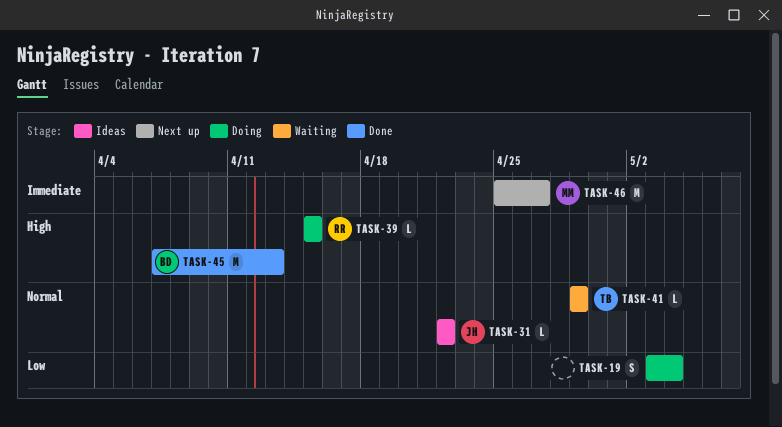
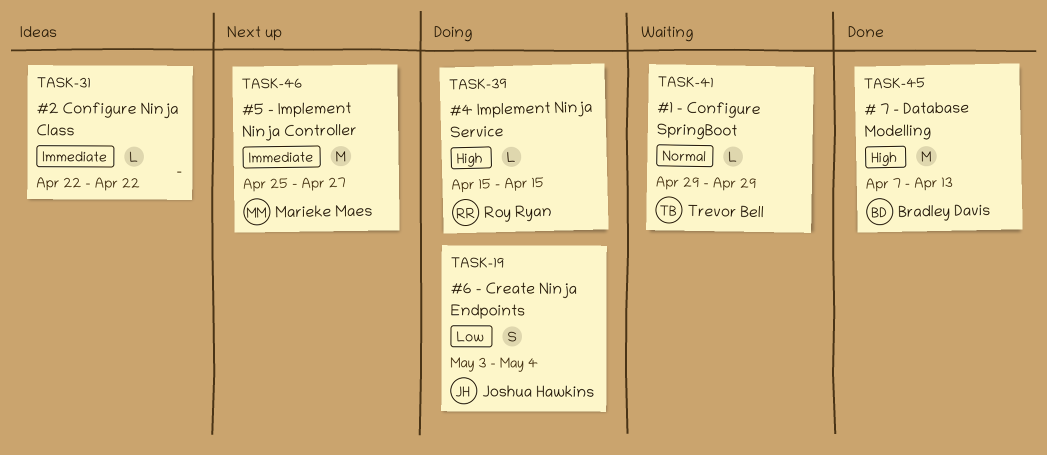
TASK-19, owner: none -> Joshua Hawkins
TASK-31, owner: Joshua Hawkins -> none
TASK-31, priority: Normal -> Immediate

